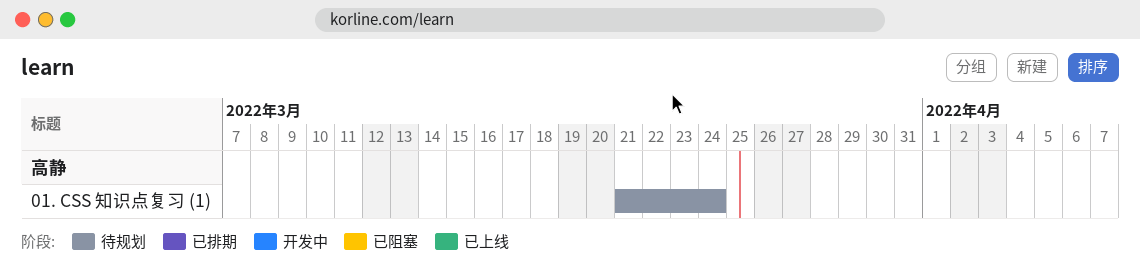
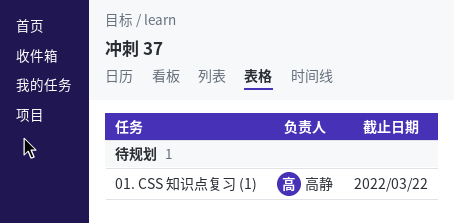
01. CSS 知识点复习 (1), due: Mar 24 -> Mar 22

